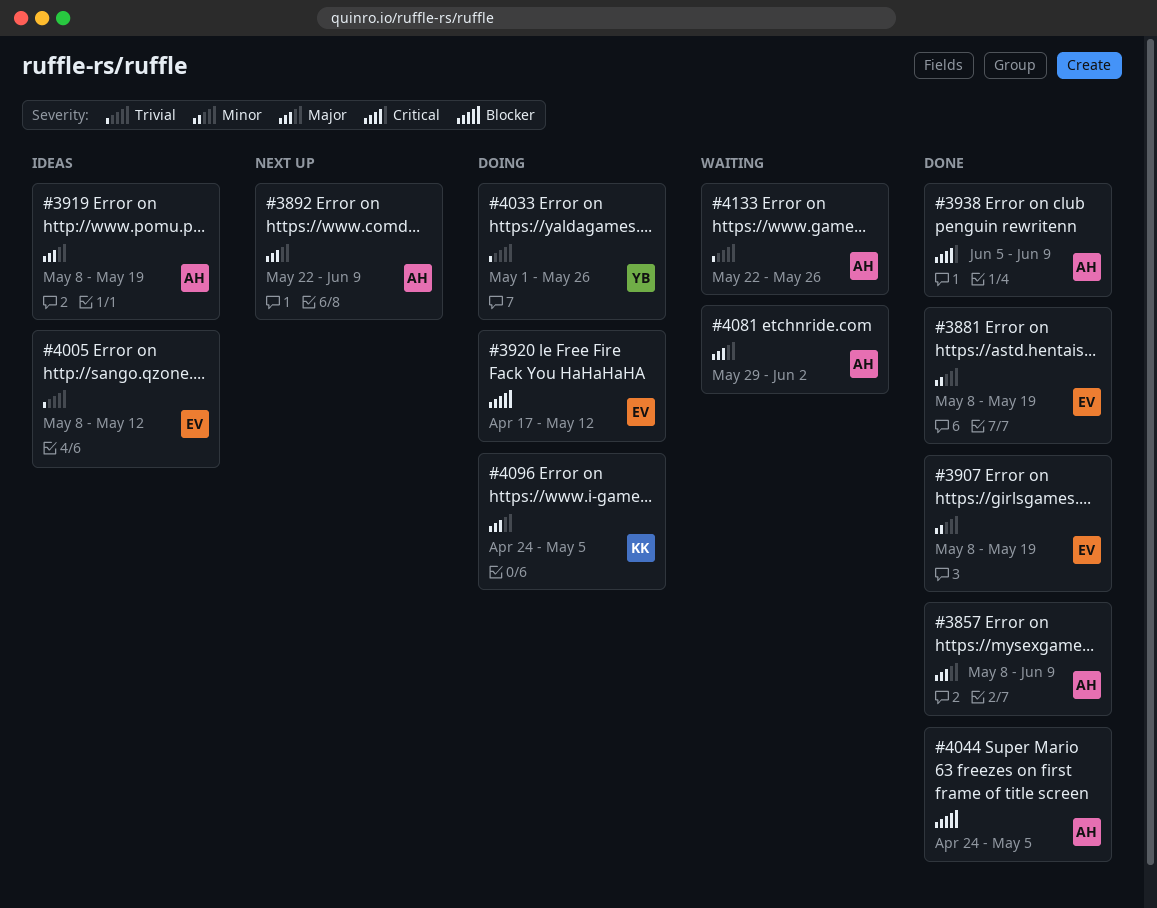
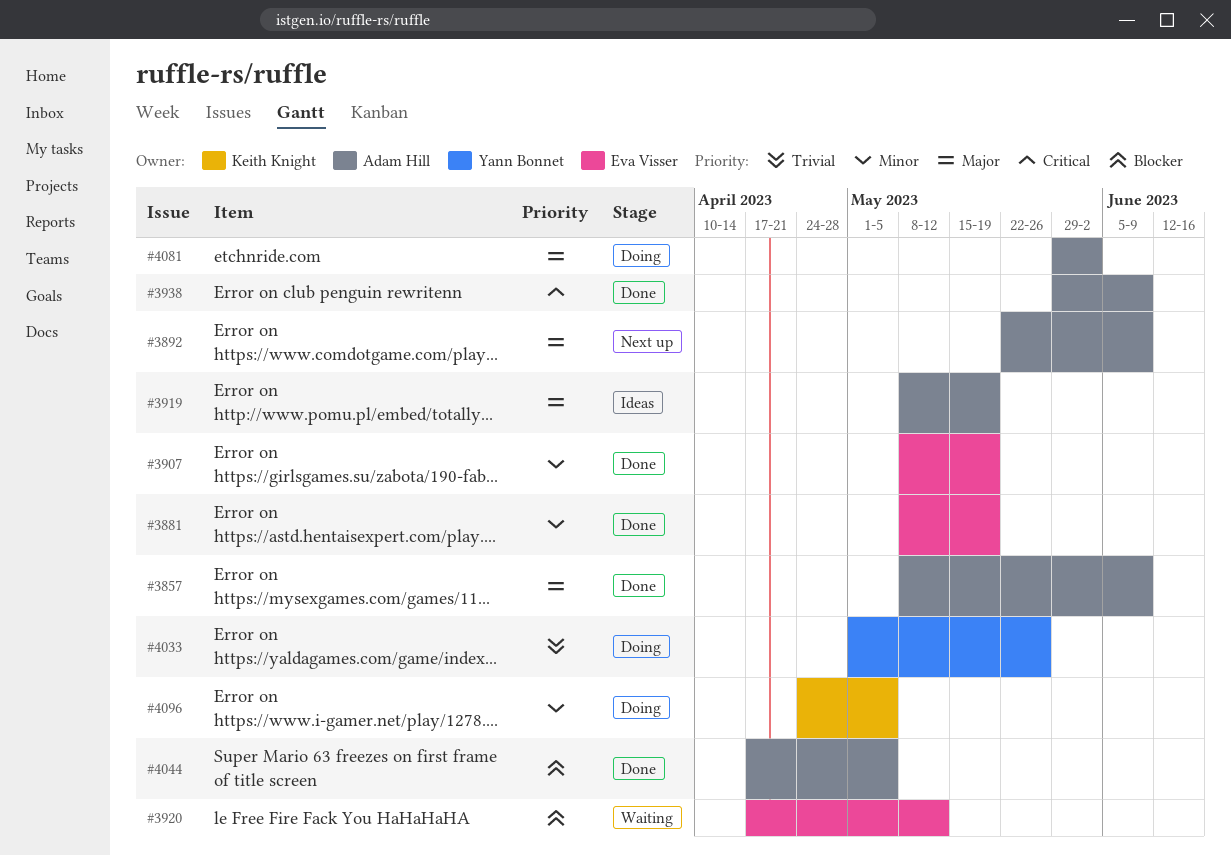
#3920, status: Doing -> Waiting
#3938, start: Jun 5 -> May 29
#4005: present -> none
#4044, start: Apr 24 -> Apr 17
#4081, status: Waiting -> Doing
#4096, priority: Major -> Minor
#4133: present -> none

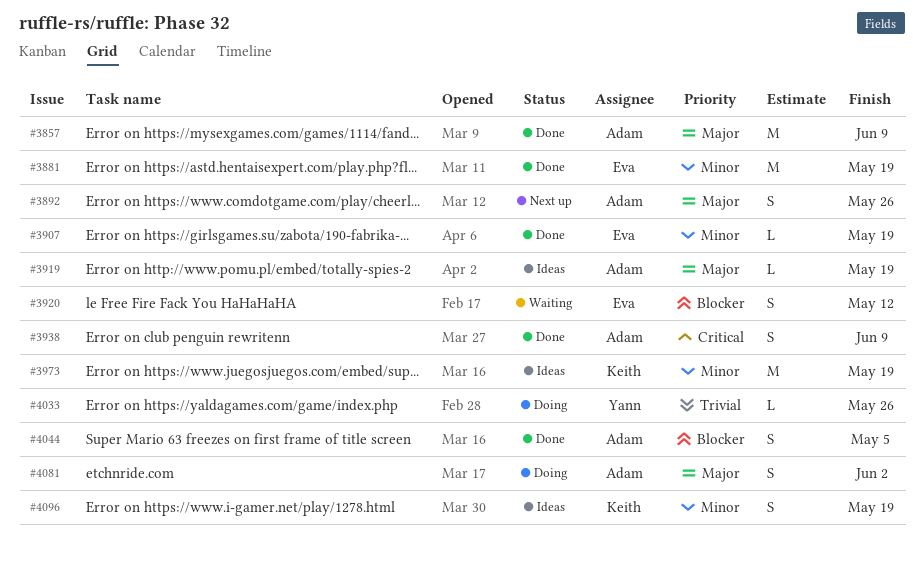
#3892, due: Jun 9 -> May 26
#3973: none -> present
#4096, status: Doing -> Ideas
#4096, due: May 5 -> May 19

